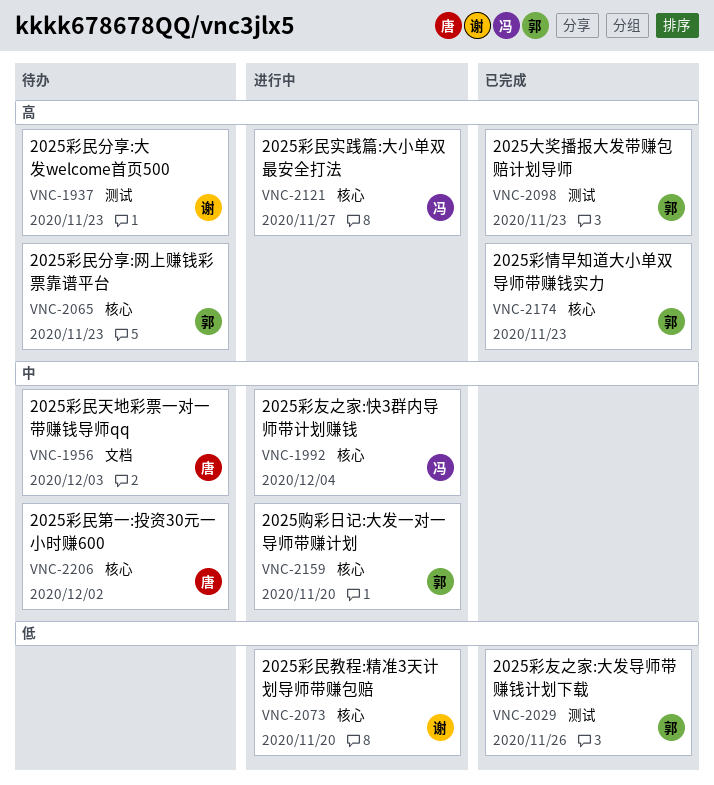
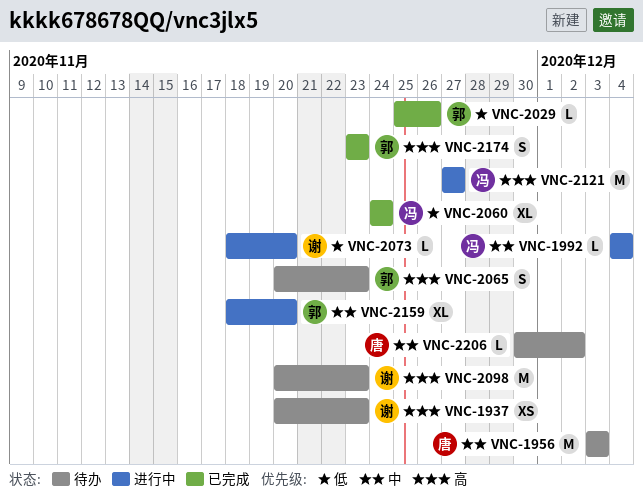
VNC-2060: none -> present
VNC-2098, status: 已完成 -> 待办
VNC-2098, owner: 郭 -> 谢

